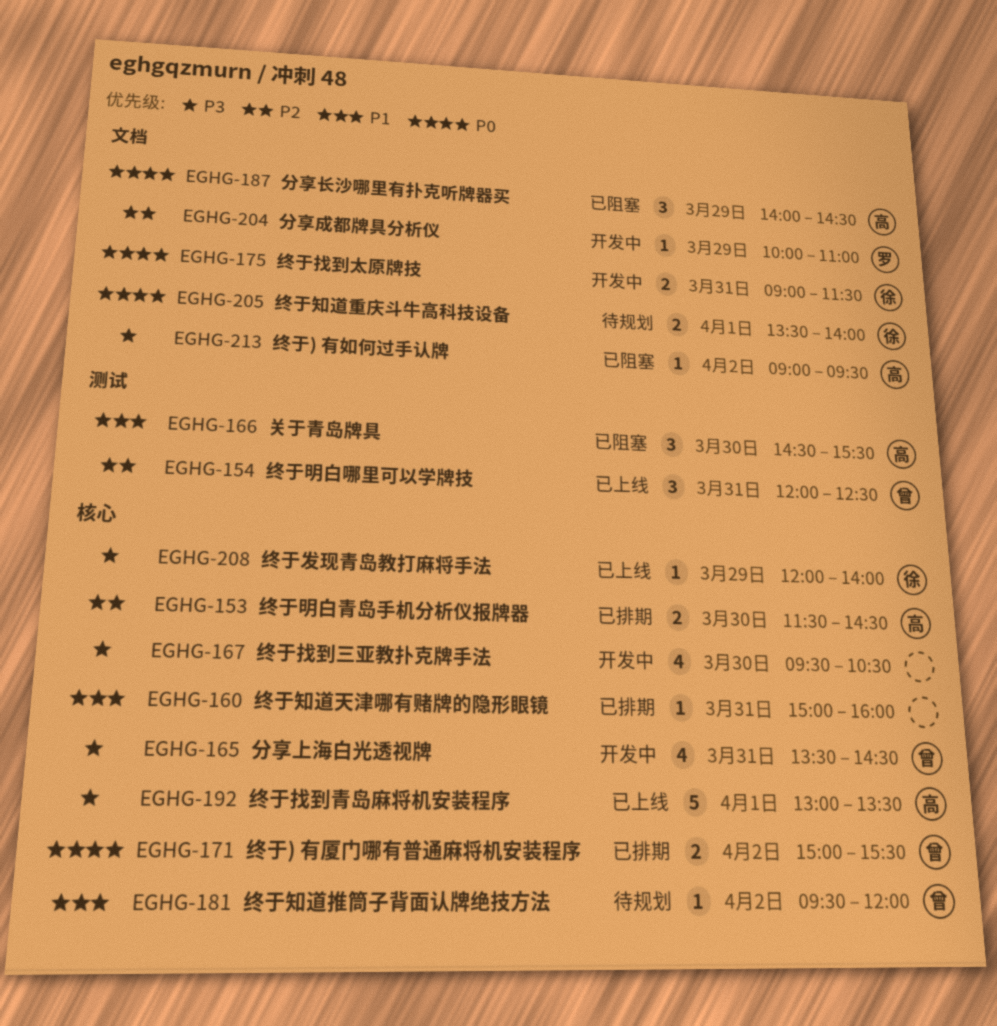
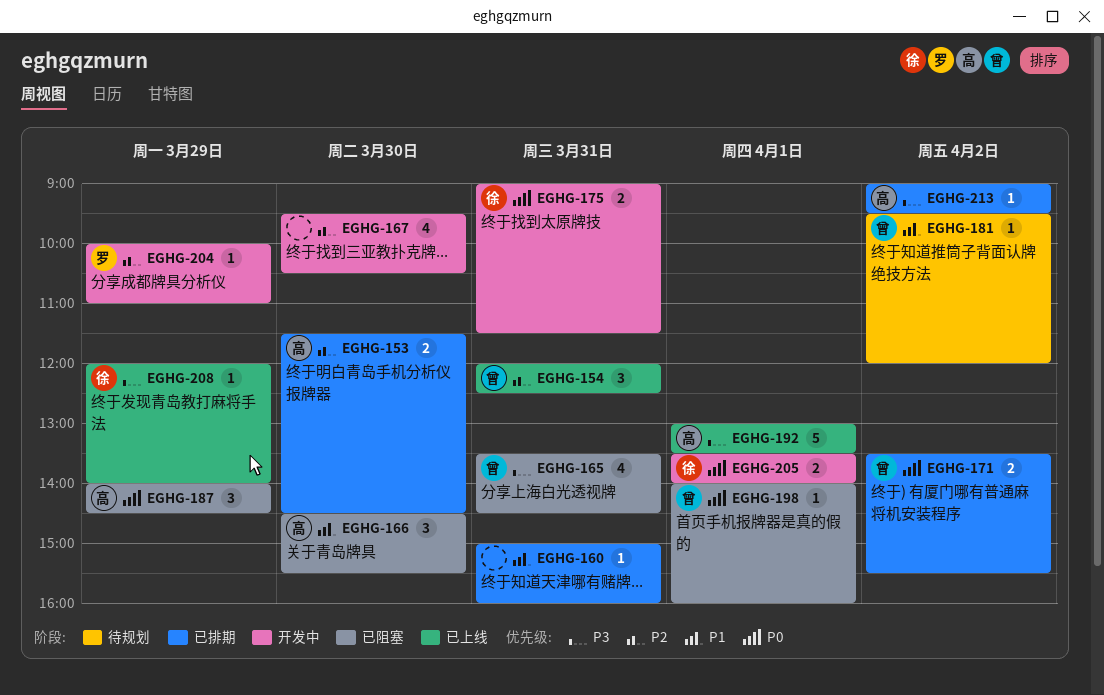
EGHG-165, status: 开发中 -> 已阻塞
EGHG-167, priority: P3 -> P2
EGHG-171, begins: 15:00 -> 13:30
EGHG-198: none -> present
EGHG-205, status: 待规划 -> 开发中
EGHG-213, status: 已阻塞 -> 已排期

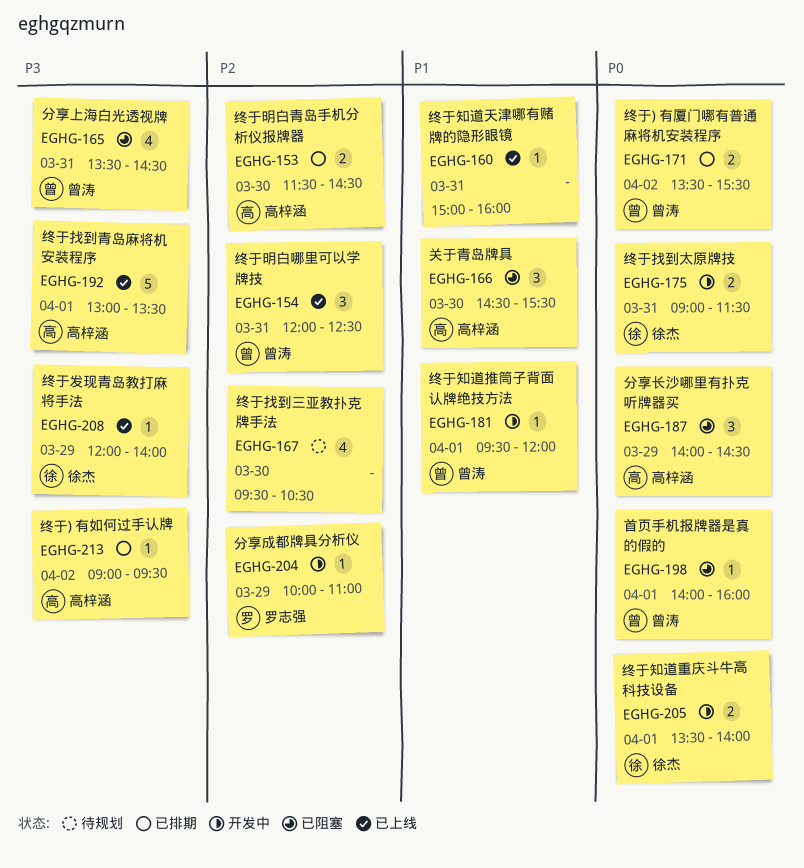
EGHG-160, status: 已排期 -> 已上线
EGHG-167, status: 开发中 -> 待规划
EGHG-181, status: 待规划 -> 开发中
EGHG-181, day: Apr 2 -> Apr 1

